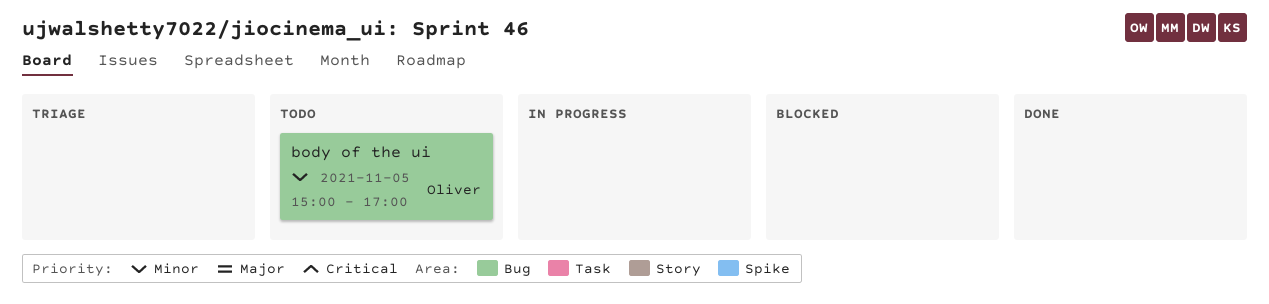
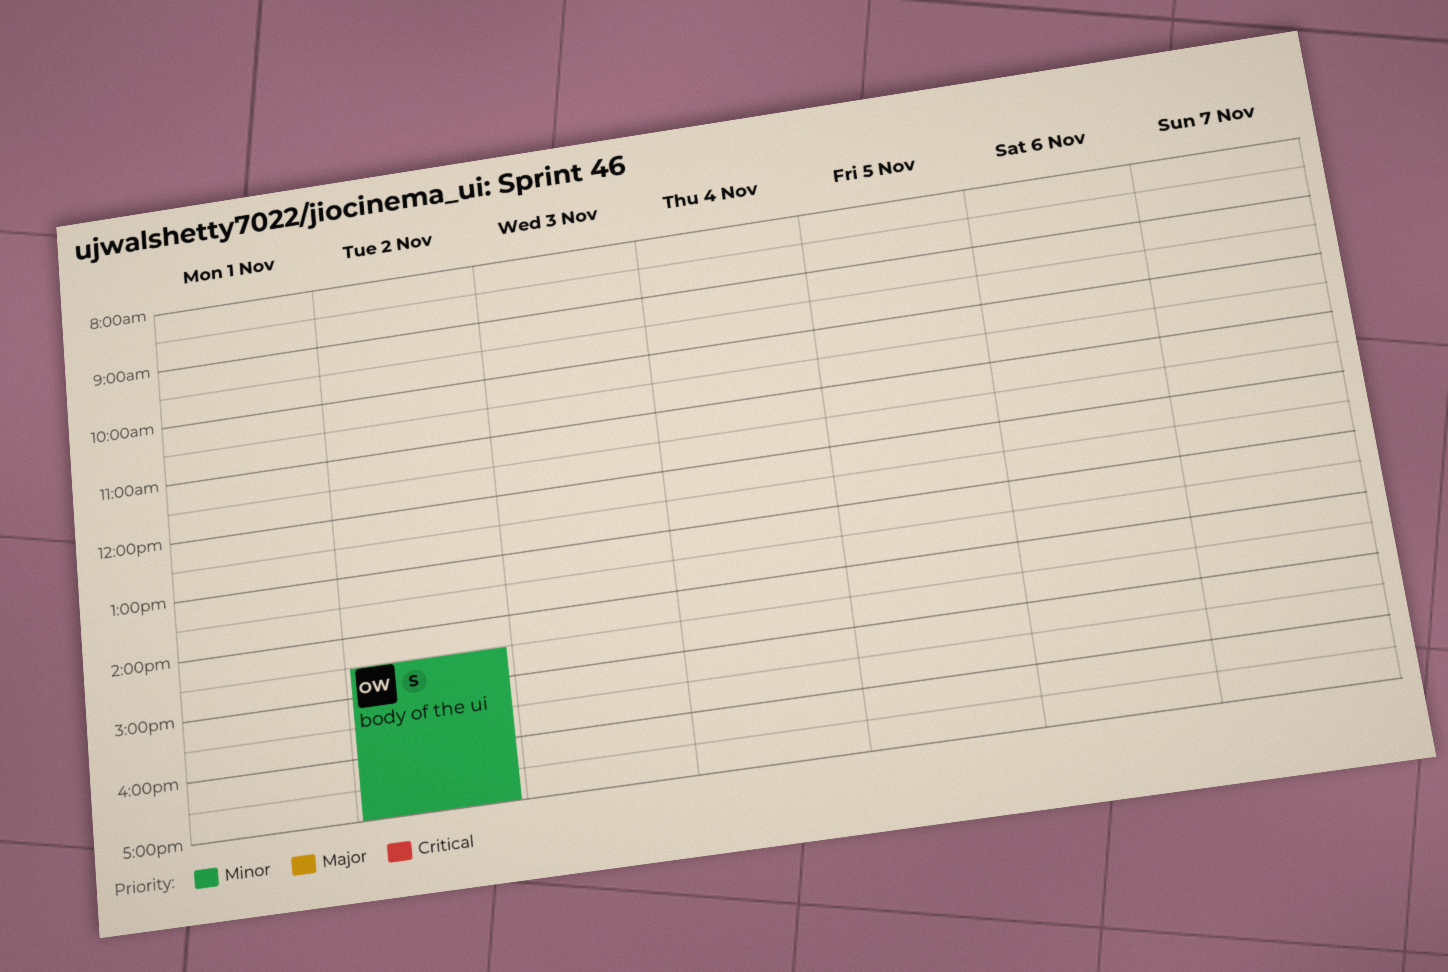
body of the ui, day: Nov 5 -> Nov 2
body of the ui, begins: 15:00 -> 14:30

